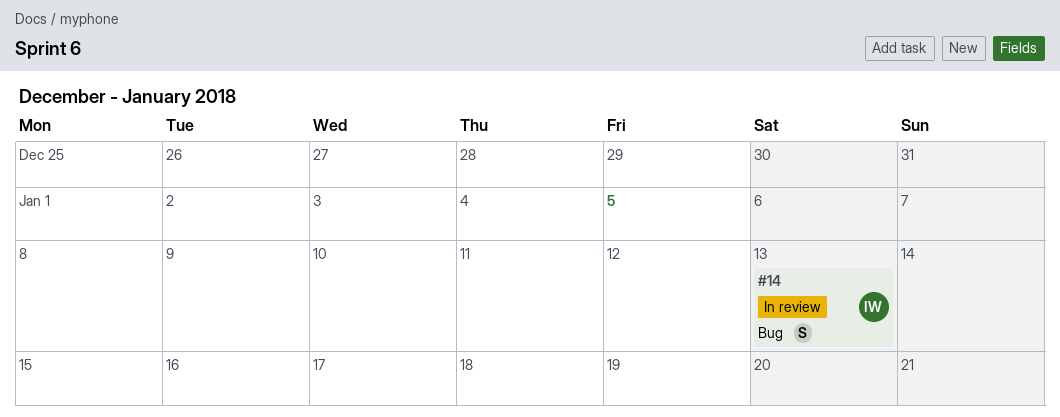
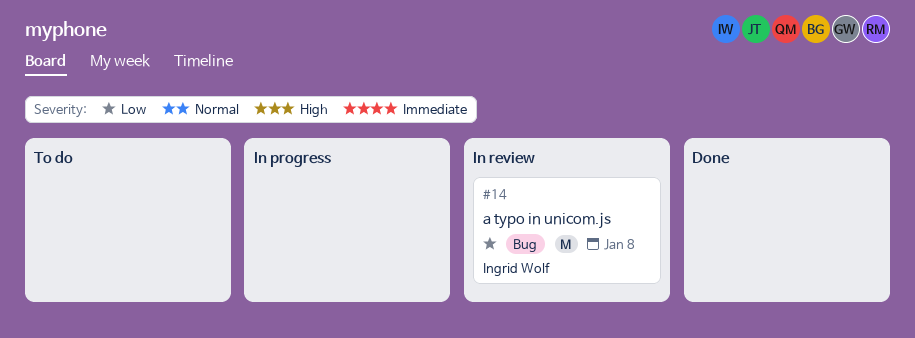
#14, estimate: S -> M
#14, due: Jan 13 -> Jan 8

